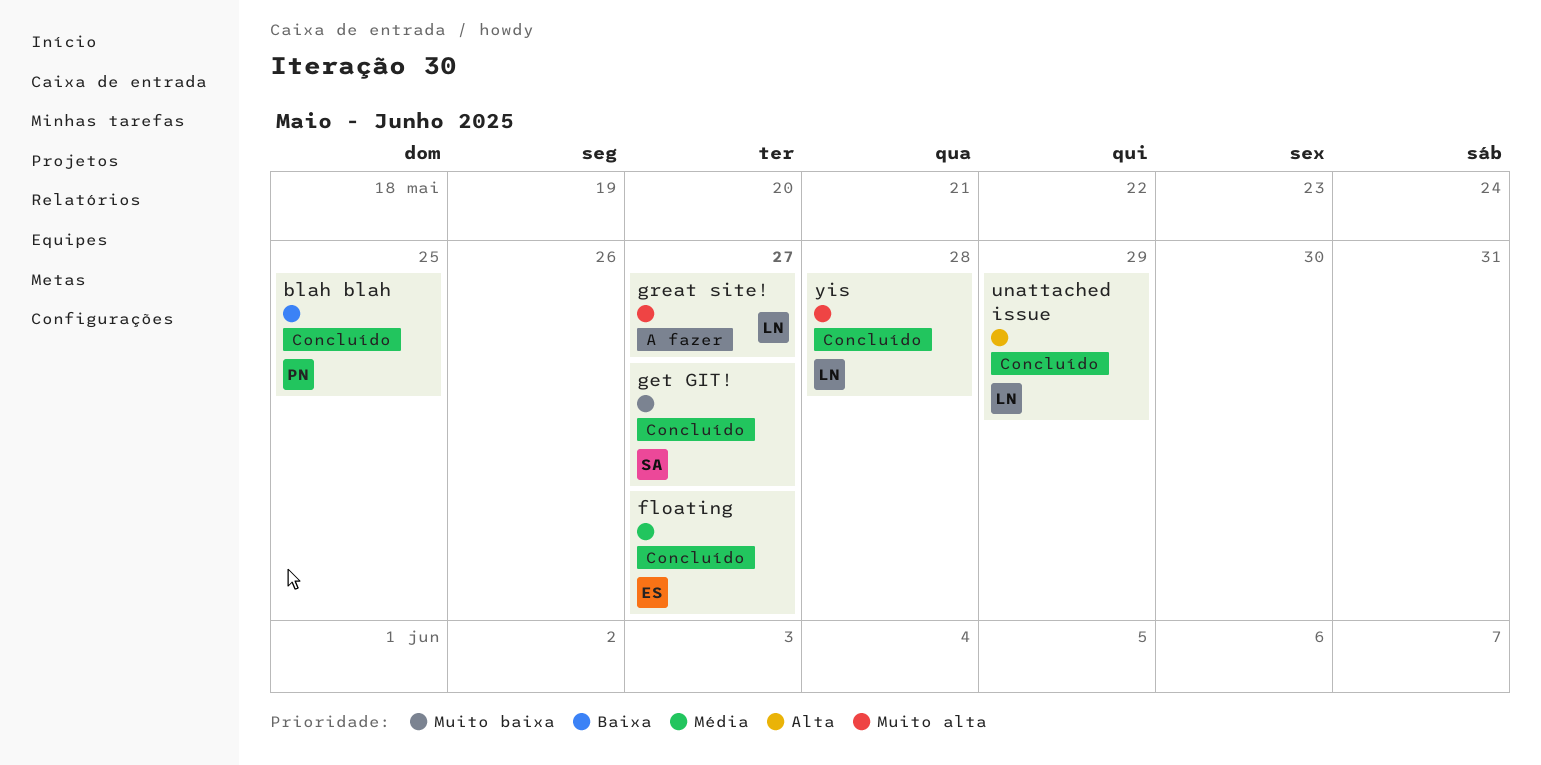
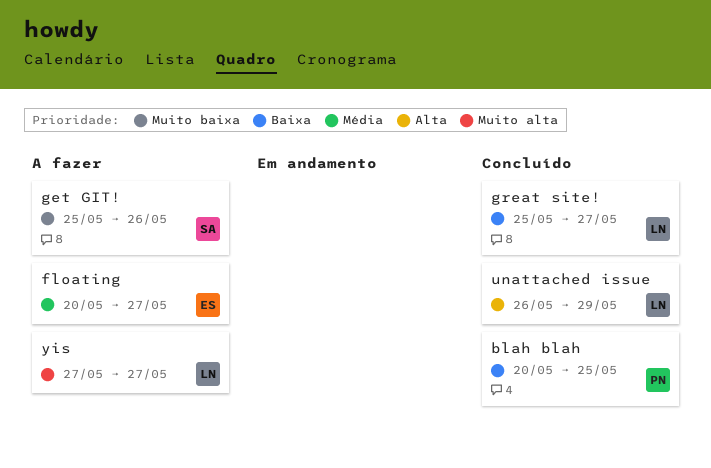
floating, status: Concluído -> A fazer
get GIT!, status: Concluído -> A fazer
get GIT!, due: May 27 -> May 26
great site!, status: A fazer -> Concluído
great site!, priority: Muito alta -> Baixa
yis, status: Concluído -> A fazer
yis, due: May 28 -> May 27

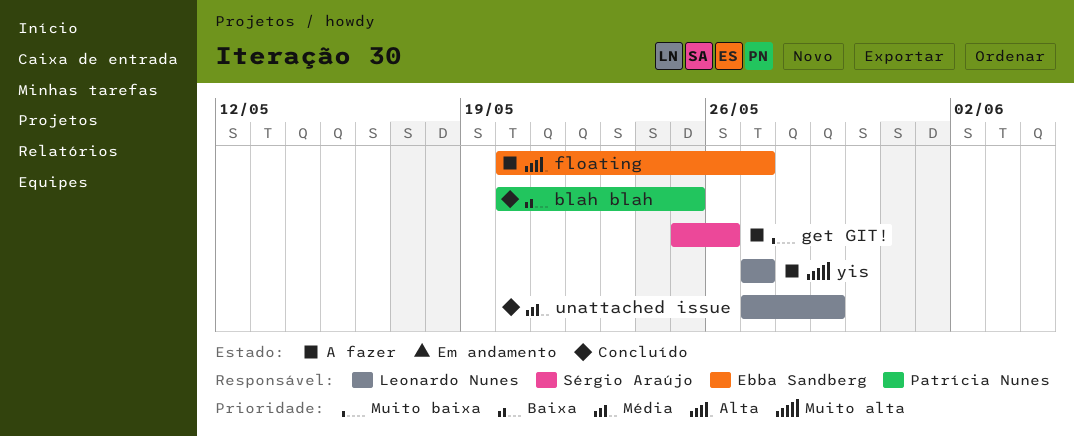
floating, priority: Média -> Alta
great site!: present -> none
unattached issue, priority: Alta -> Média
unattached issue, start: May 26 -> May 27

